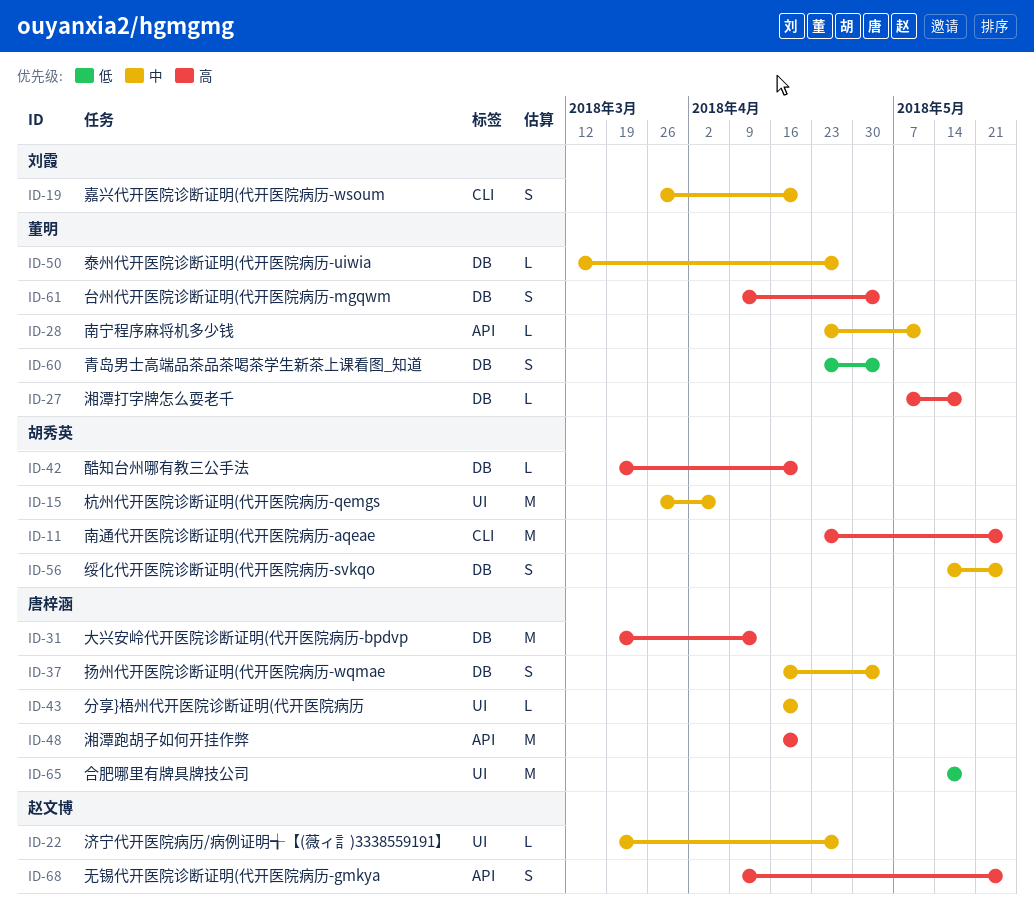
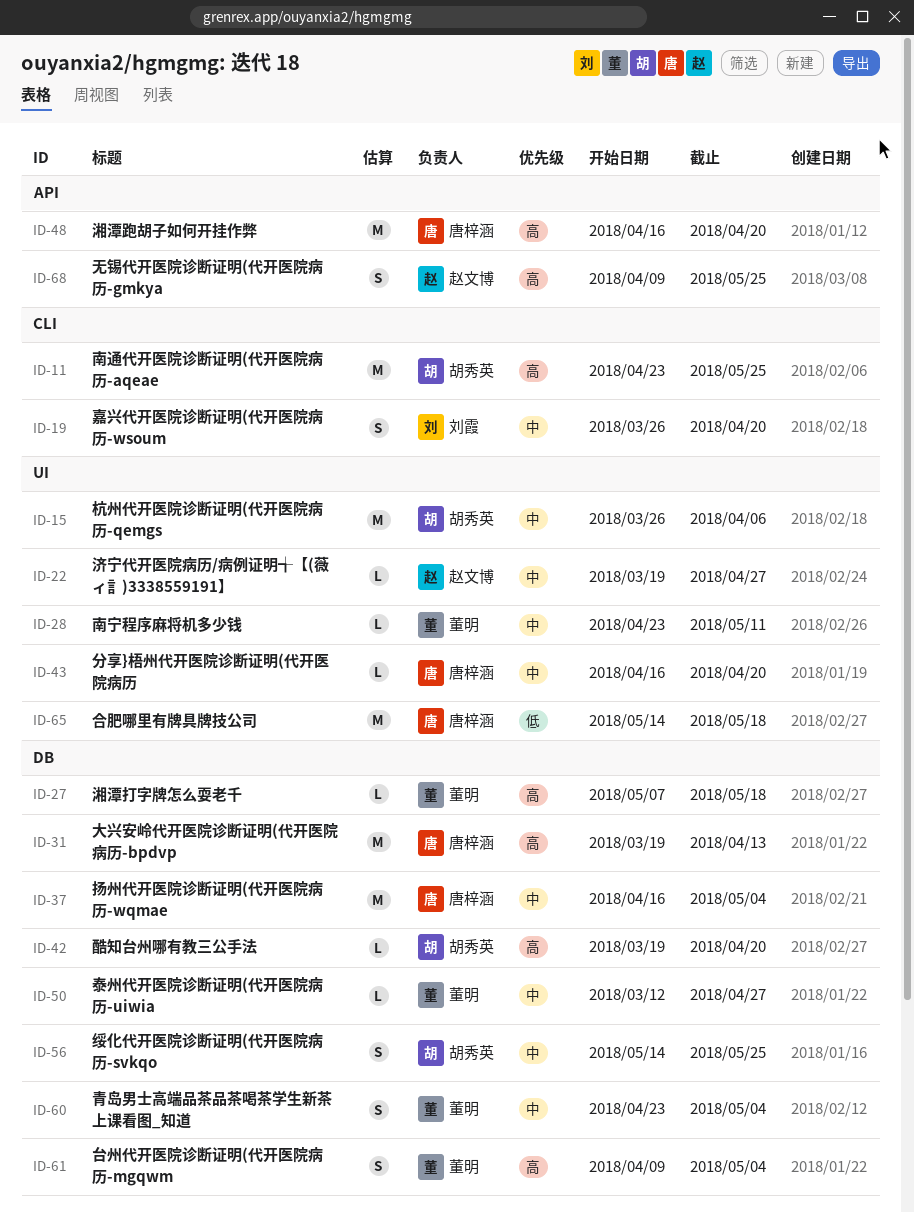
ID-28, label: API -> UI
ID-37, estimate: S -> M
ID-60, priority: 低 -> 中

